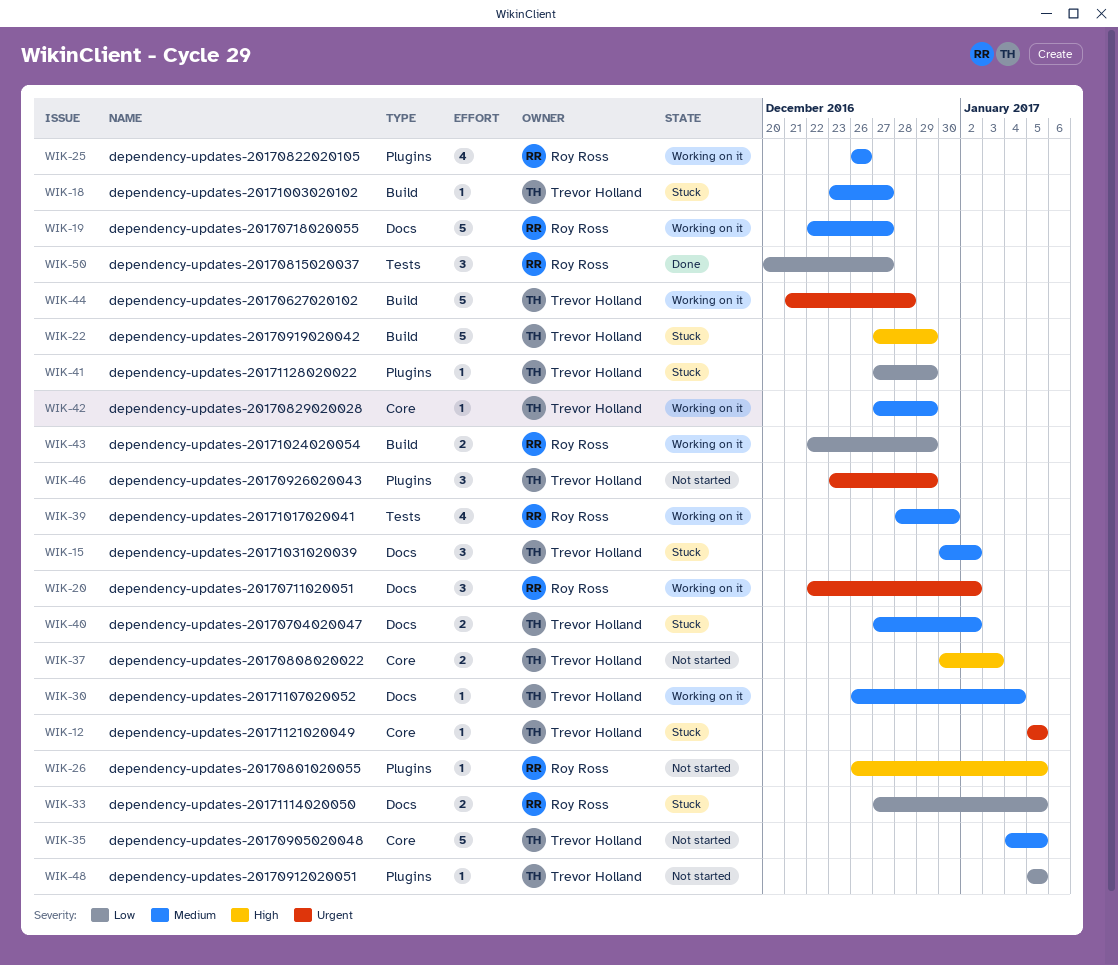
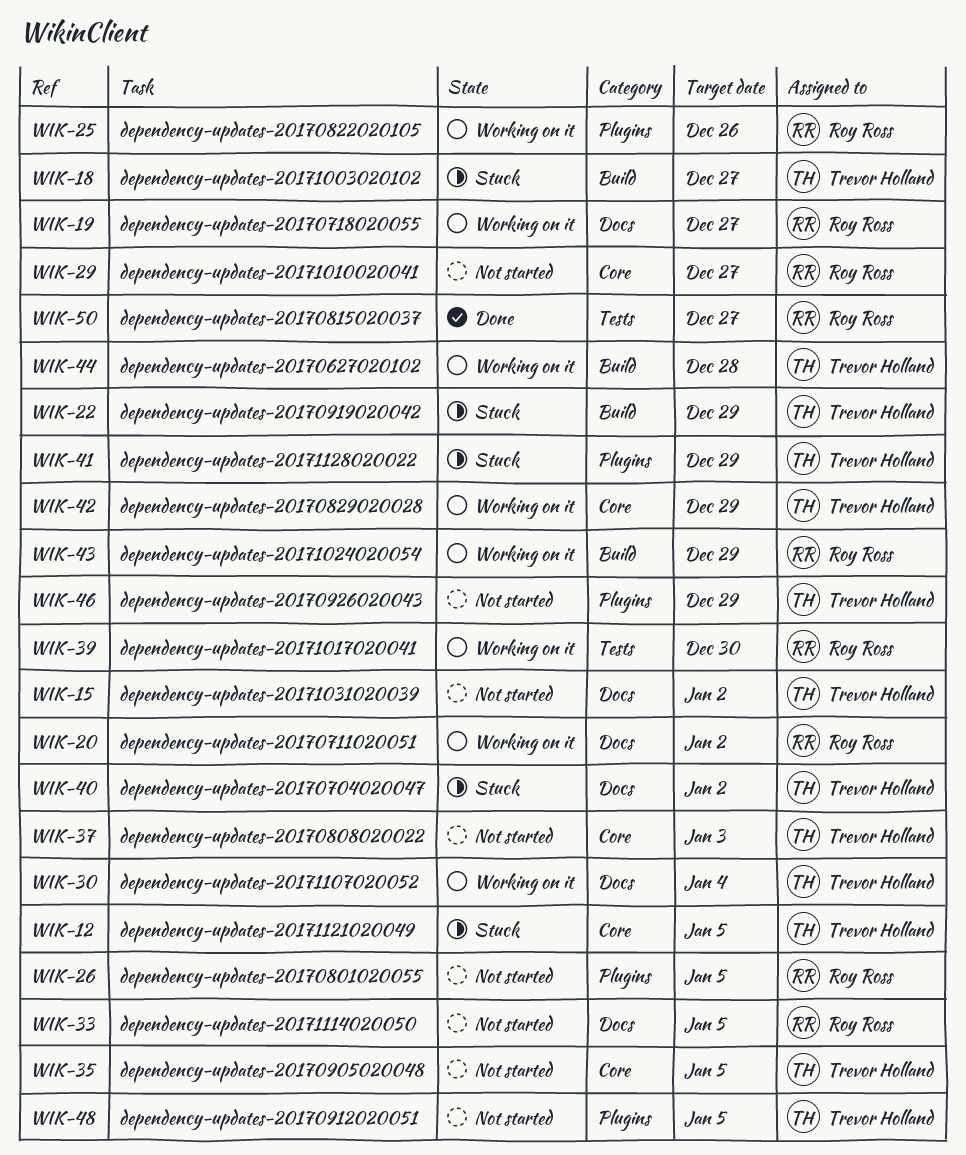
WIK-15, status: Stuck -> Not started
WIK-29: none -> present
WIK-33, status: Stuck -> Not started

